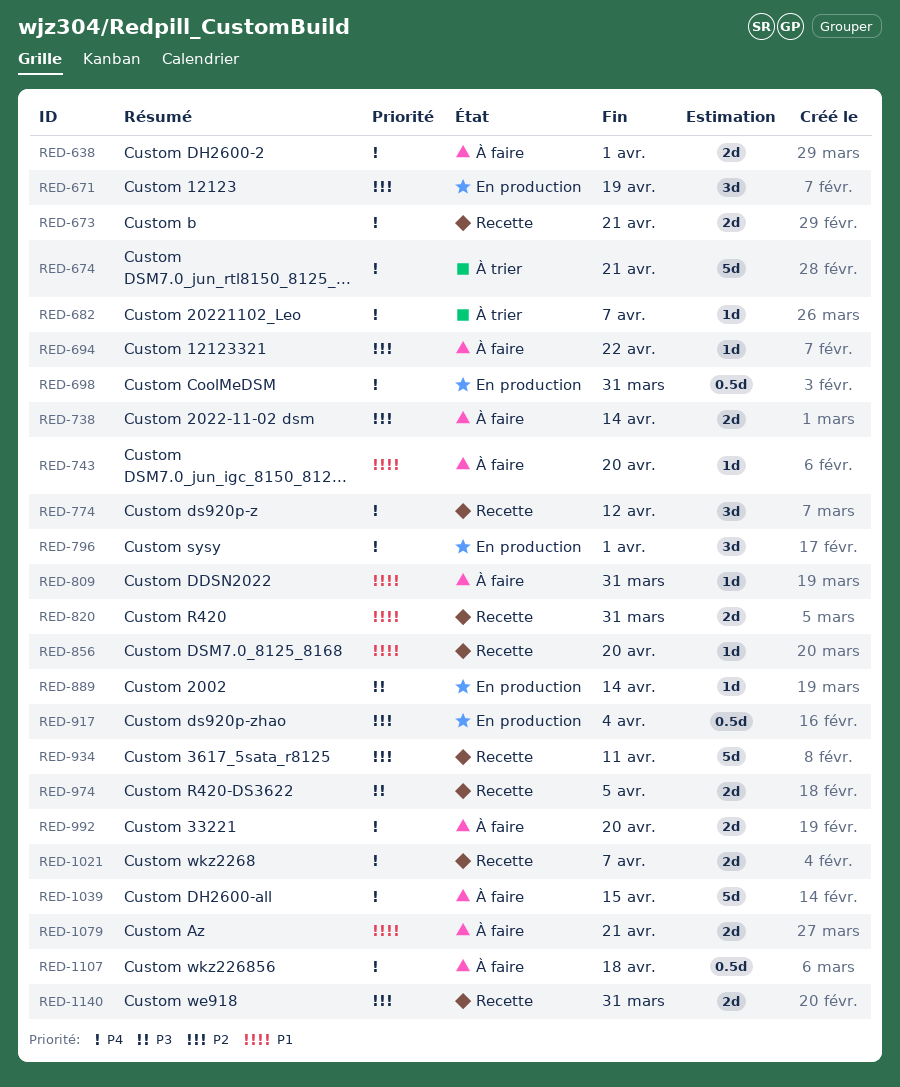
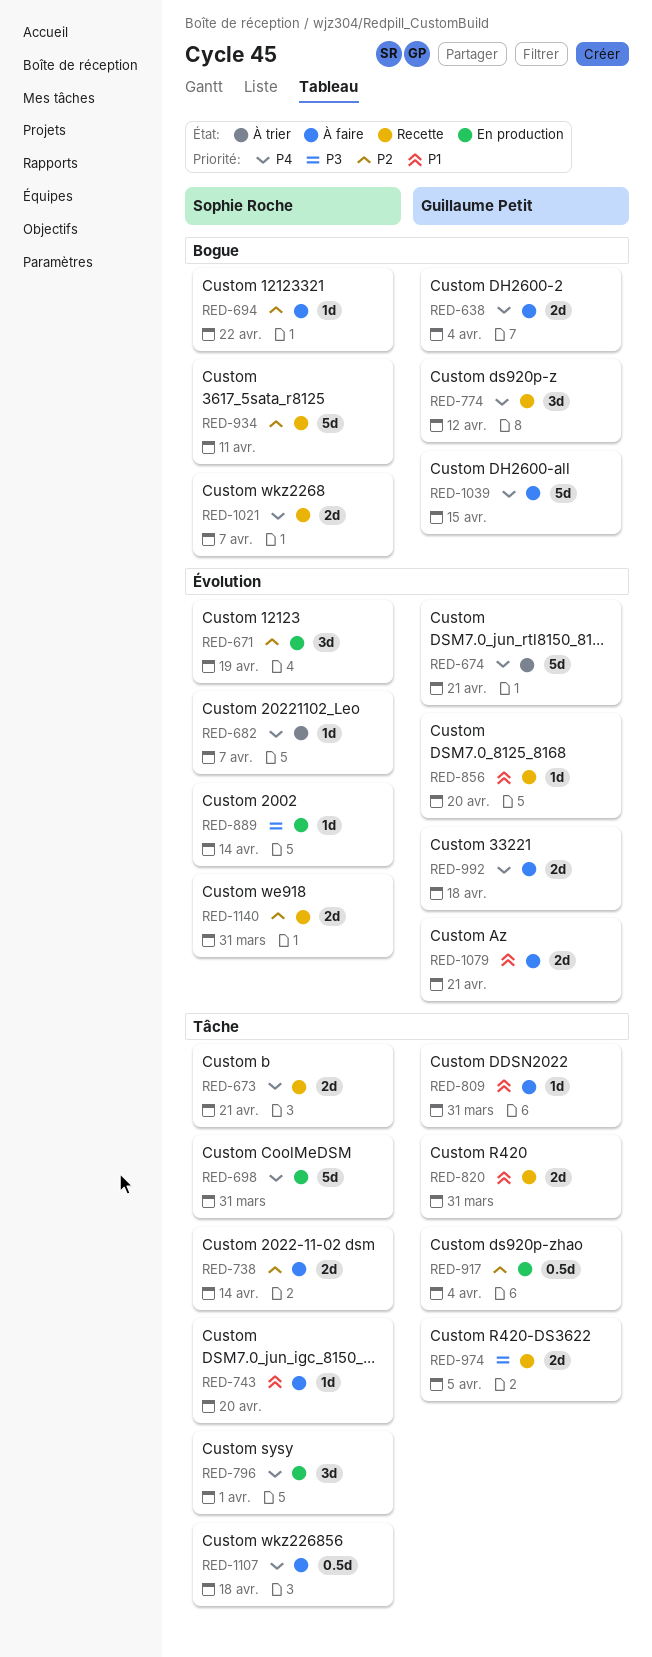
RED-638, due: Apr 1 -> Apr 4
RED-698, estimate: 0.5d -> 5d
RED-992, due: Apr 20 -> Apr 18

